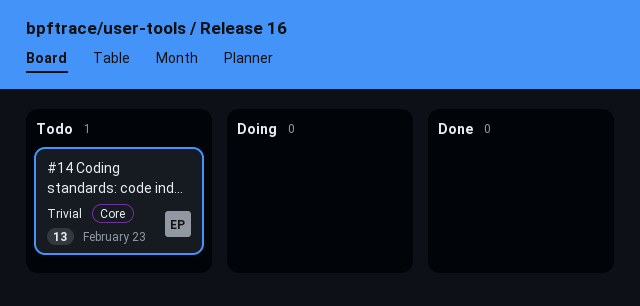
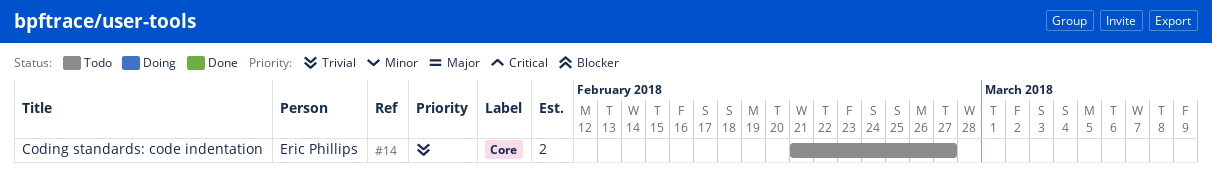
#14, estimate: 13 -> 2
#14, due: Feb 23 -> Feb 27

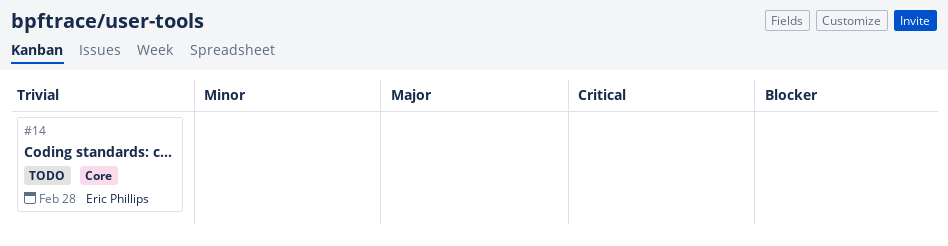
#14, due: Feb 27 -> Feb 28

